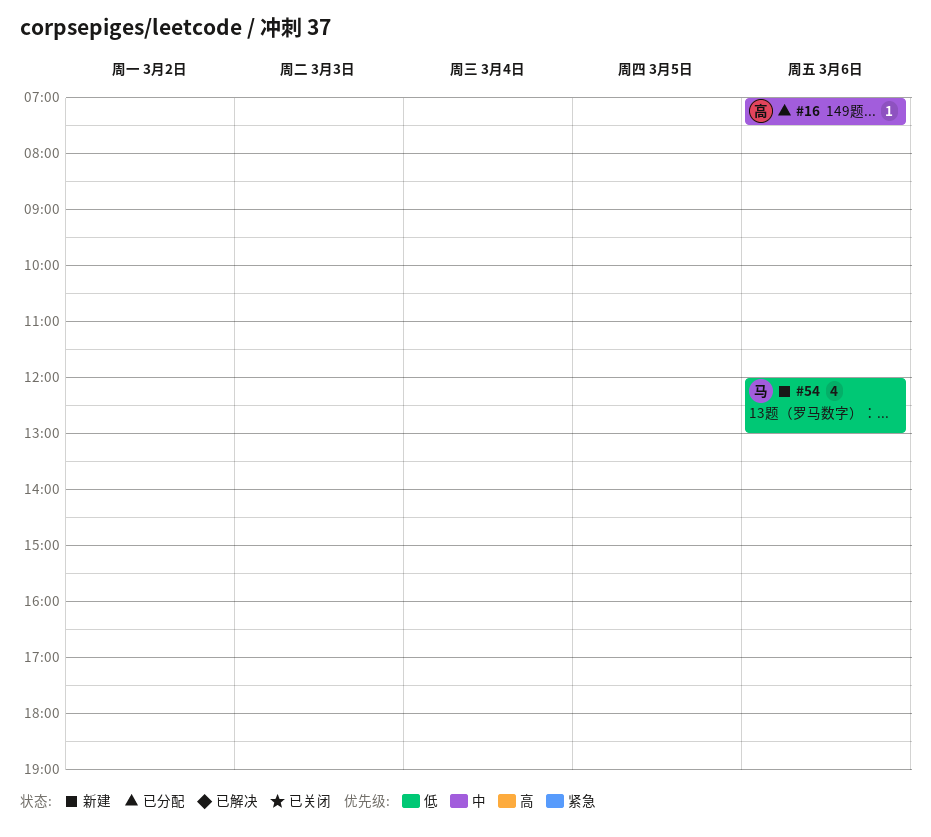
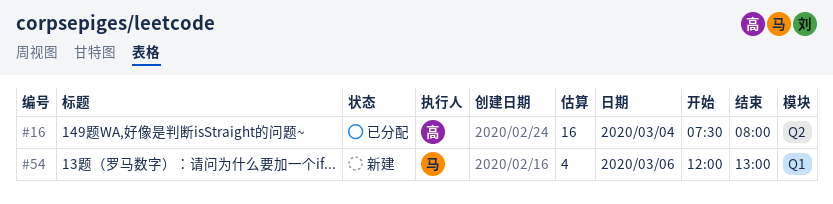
#16, estimate: 1 -> 16
#16, day: Mar 6 -> Mar 4
#16, begins: 07:00 -> 07:30
#16, ends: 07:30 -> 08:00

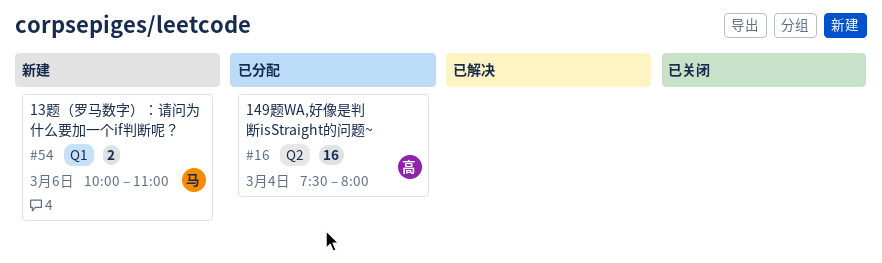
#54, estimate: 4 -> 2
#54, begins: 12:00 -> 10:00
#54, ends: 13:00 -> 11:00

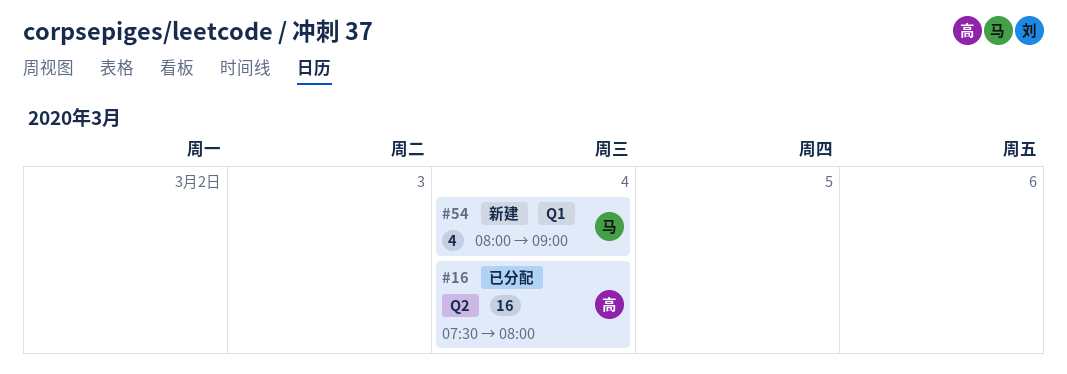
#54, estimate: 2 -> 4
#54, day: Mar 6 -> Mar 4
#54, begins: 10:00 -> 08:00
#54, ends: 11:00 -> 09:00

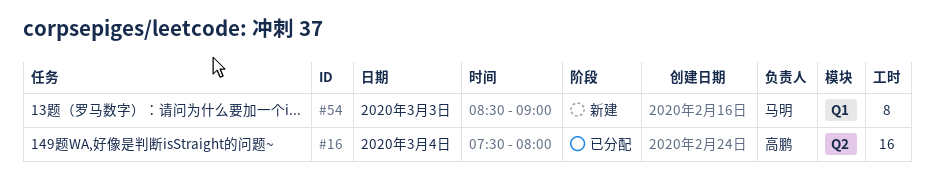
#54, estimate: 4 -> 8
#54, day: Mar 4 -> Mar 3
#54, begins: 08:00 -> 08:30

